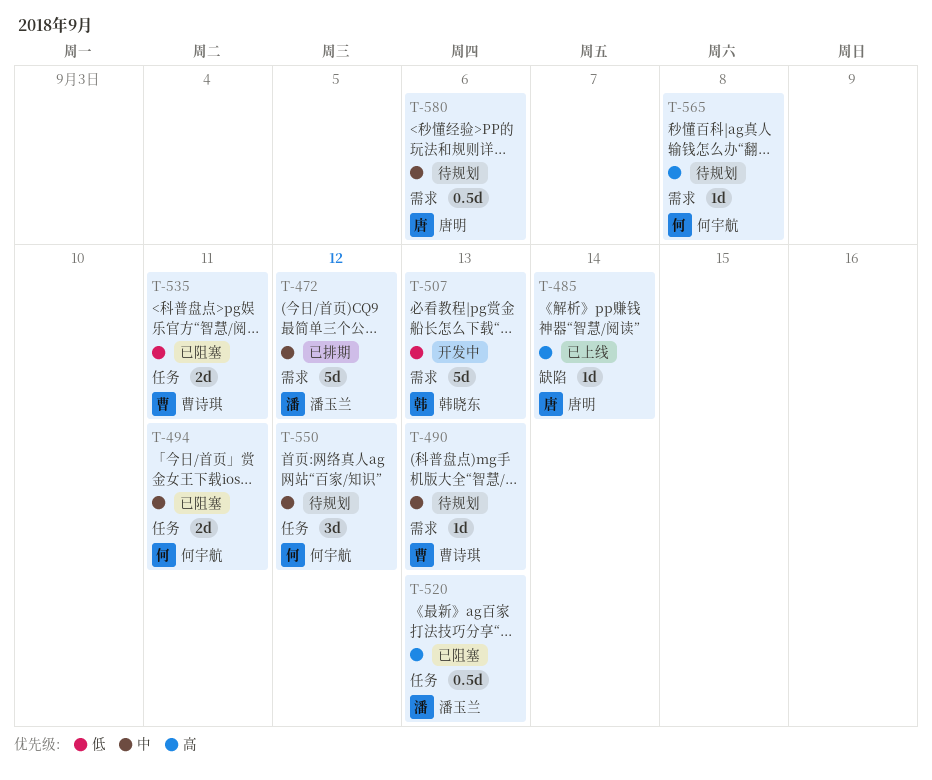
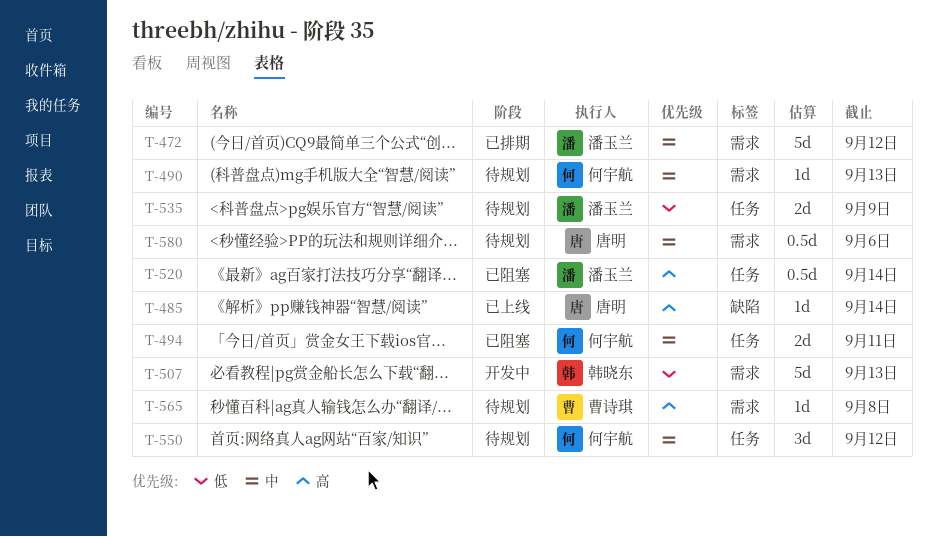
T-490, owner: 曹诗琪 -> 何宇航
T-520, due: Sep 13 -> Sep 14
T-535, status: 已阻塞 -> 待规划
T-535, owner: 曹诗琪 -> 潘玉兰
T-535, due: Sep 11 -> Sep 9
T-565, owner: 何宇航 -> 曹诗琪

